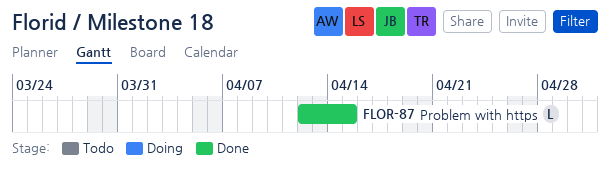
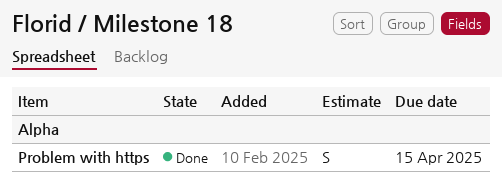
Problem with https, estimate: L -> S

